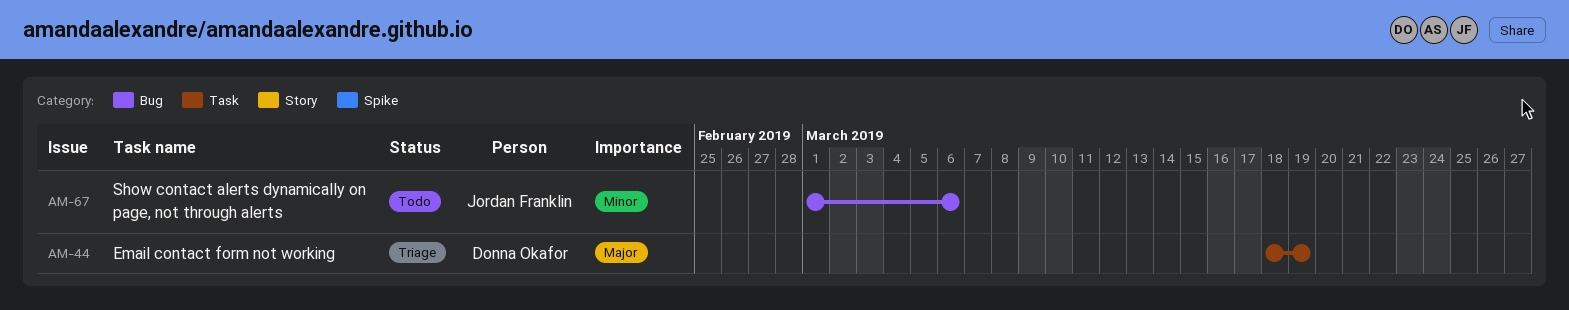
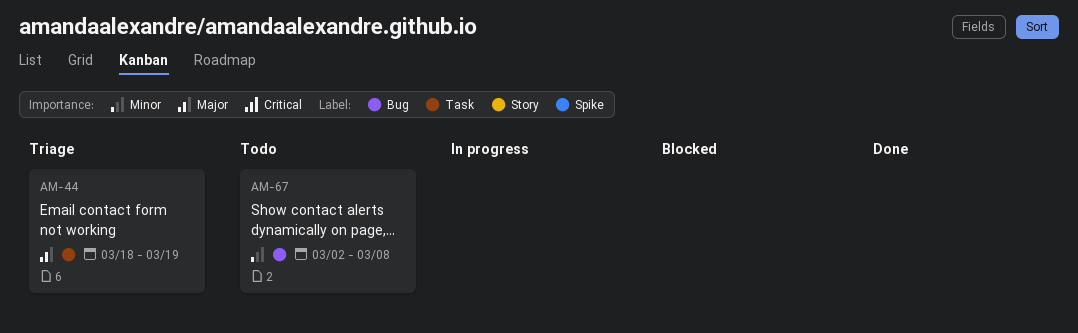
AM-67, start: Mar 1 -> Mar 2
AM-67, due: Mar 6 -> Mar 8

